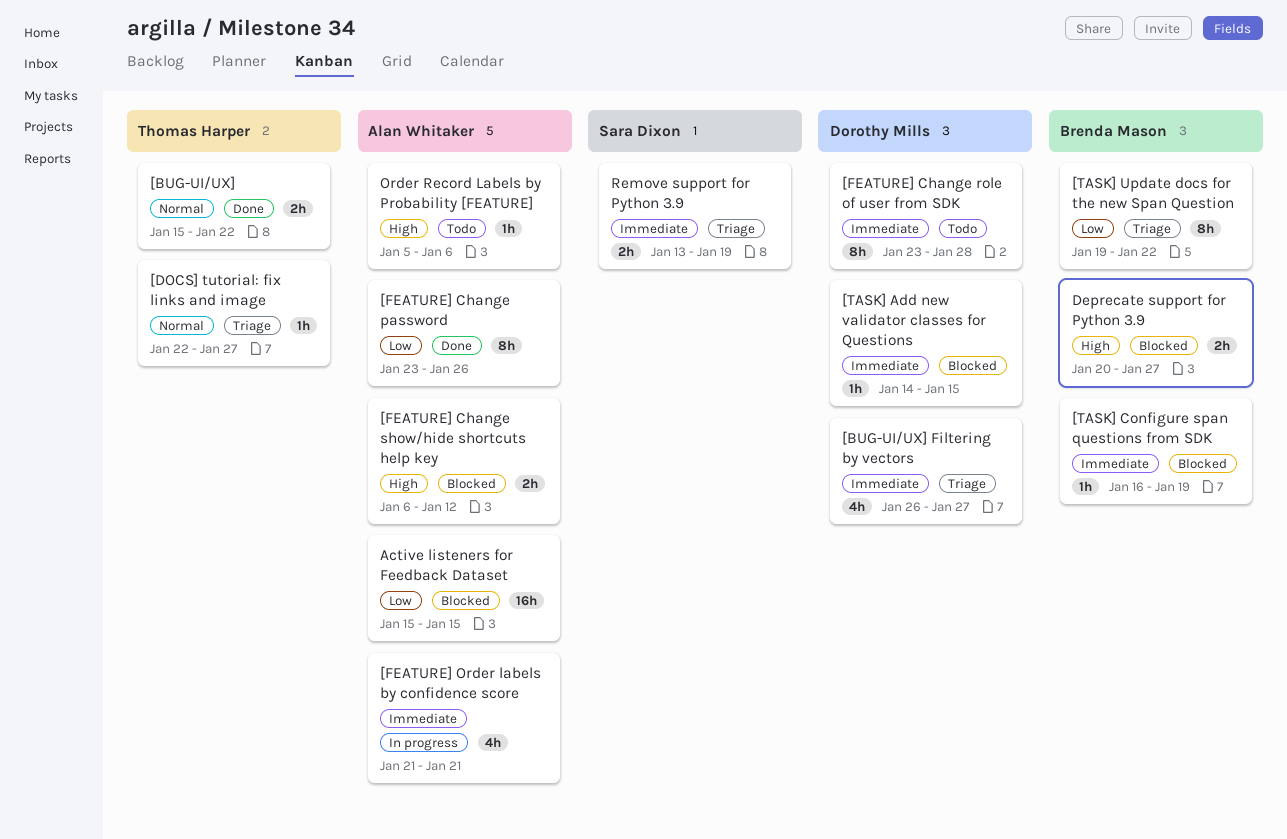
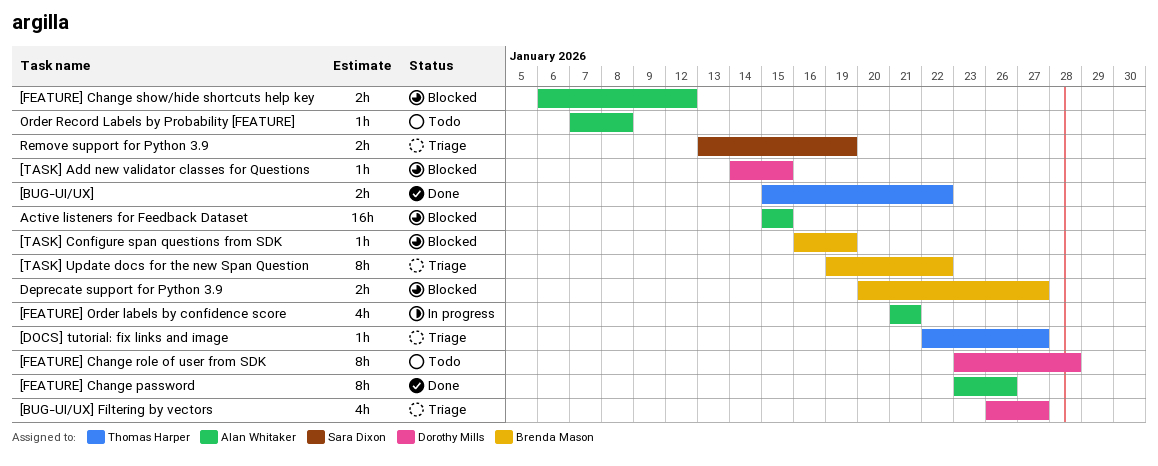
Order Record Labels by Probability [FEATURE], start: Jan 5 -> Jan 7
Order Record Labels by Probability [FEATURE], due: Jan 6 -> Jan 8

